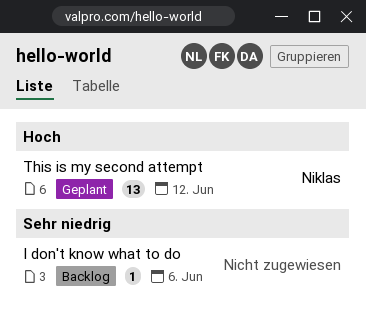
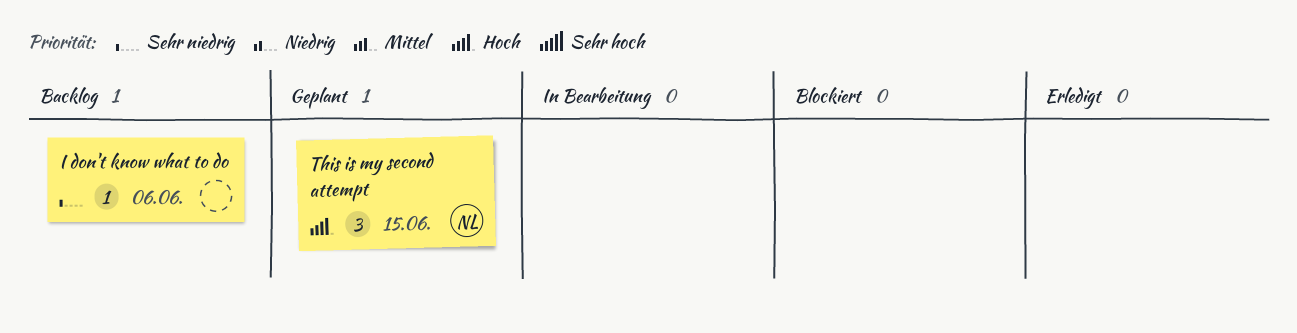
This is my second attempt, estimate: 13 -> 3
This is my second attempt, due: Jun 12 -> Jun 15

